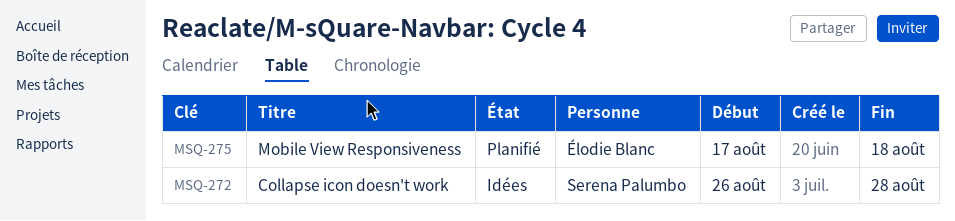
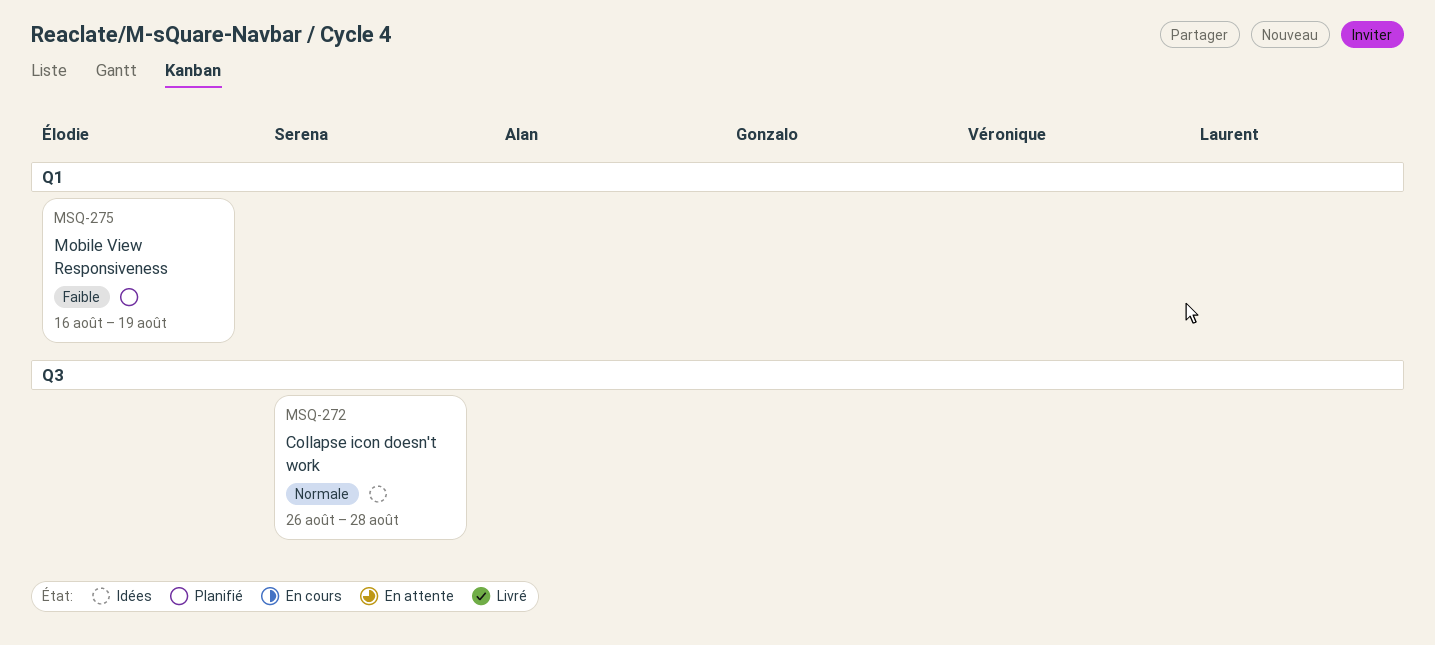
MSQ-275, start: Aug 17 -> Aug 16
MSQ-275, due: Aug 18 -> Aug 19

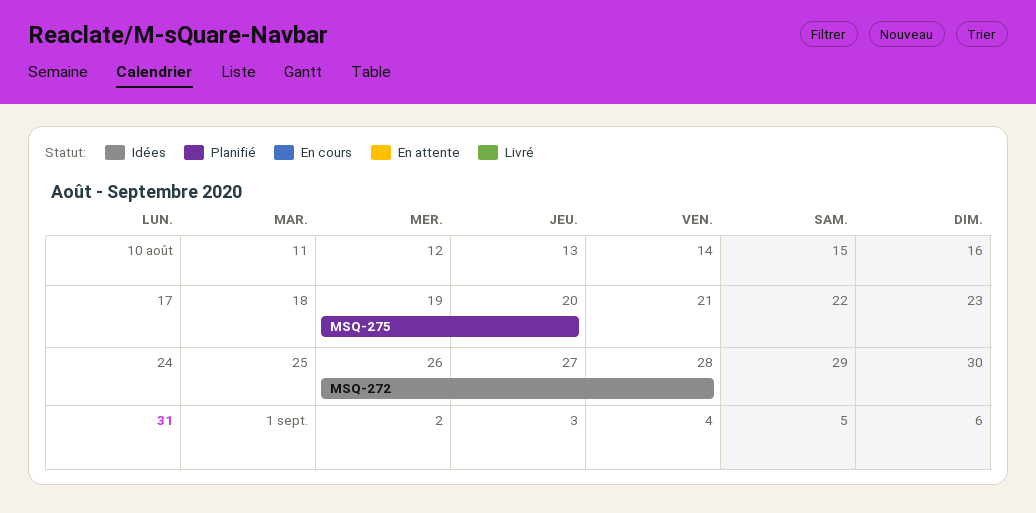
MSQ-275, start: Aug 16 -> Aug 19
MSQ-275, due: Aug 19 -> Aug 20

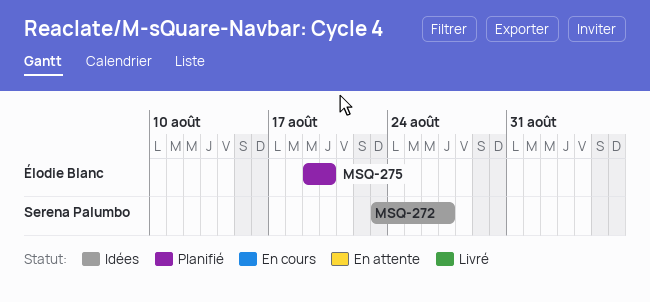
MSQ-272, start: Aug 26 -> Aug 23
MSQ-272, due: Aug 28 -> Aug 27

